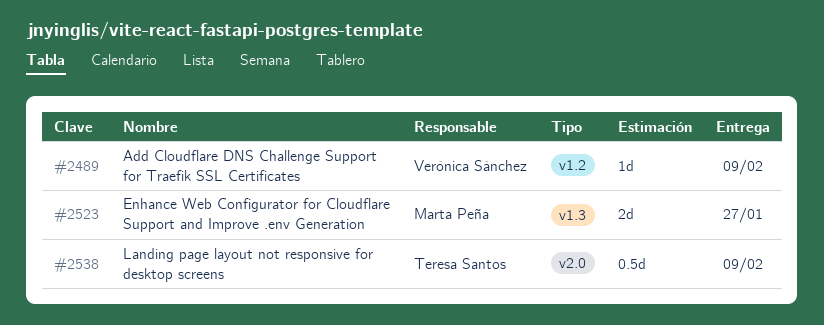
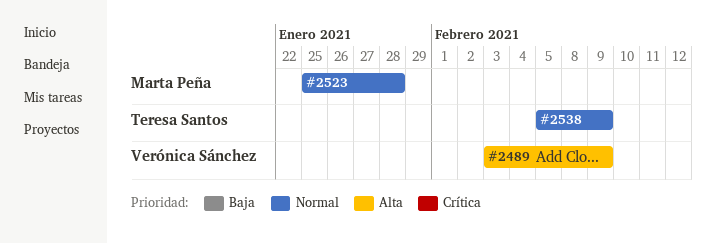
#2523, due: Jan 27 -> Jan 28

